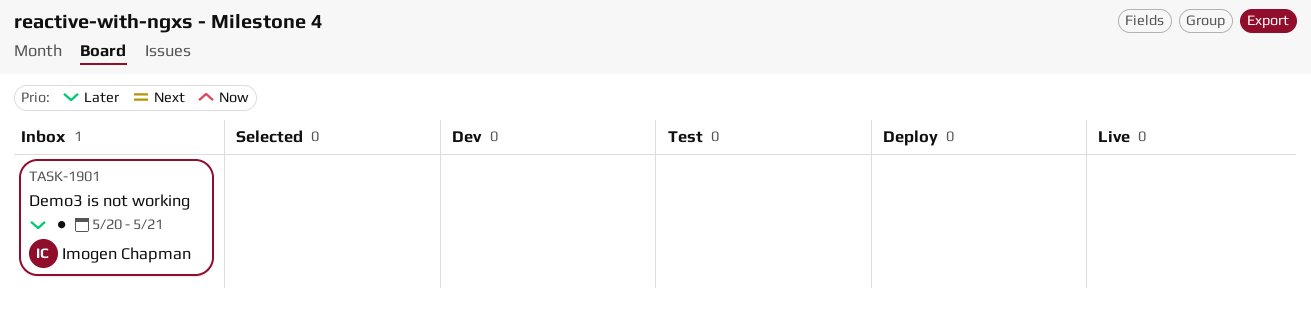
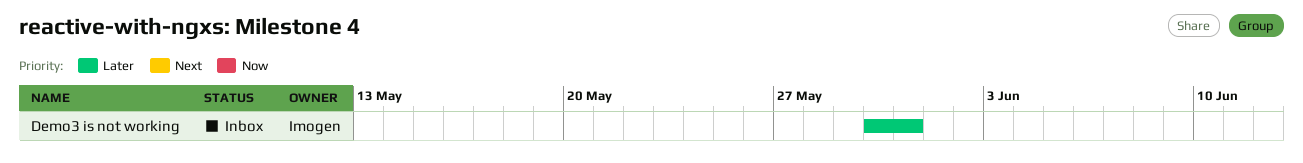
Demo3 is not working, start: May 20 -> May 30
Demo3 is not working, due: May 21 -> May 31

